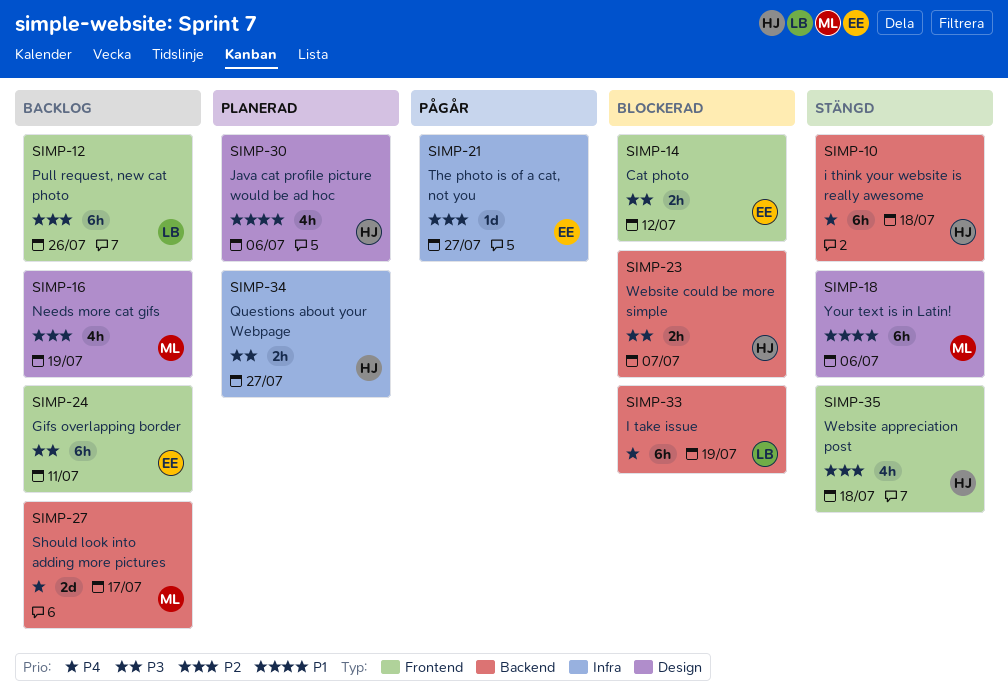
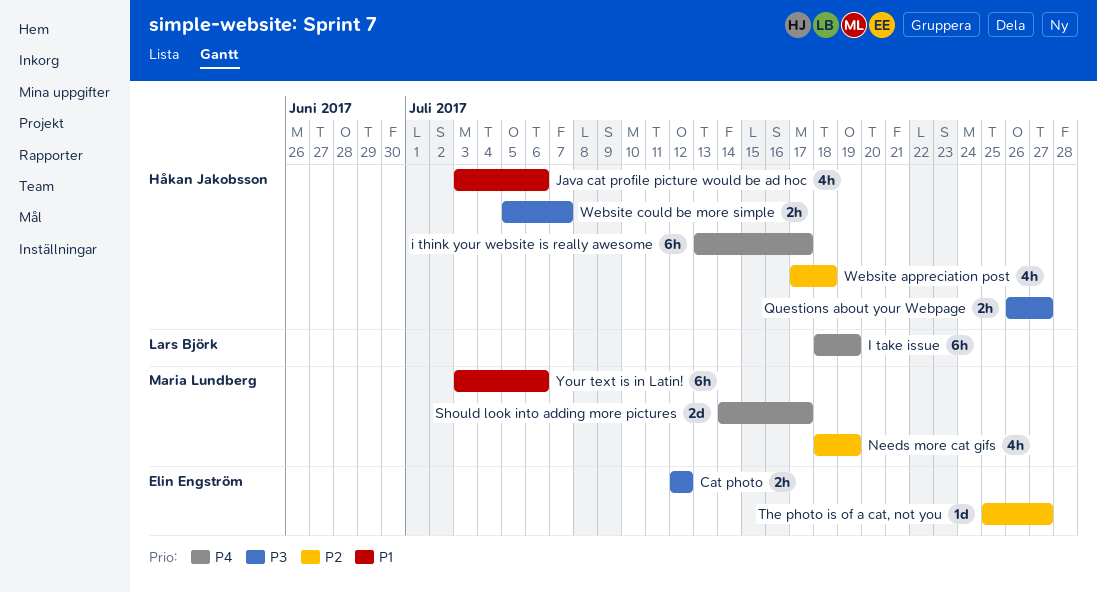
Gifs overlapping border: present -> none
i think your website is really awesome, due: Jul 18 -> Jul 17
Pull request, new cat photo: present -> none

